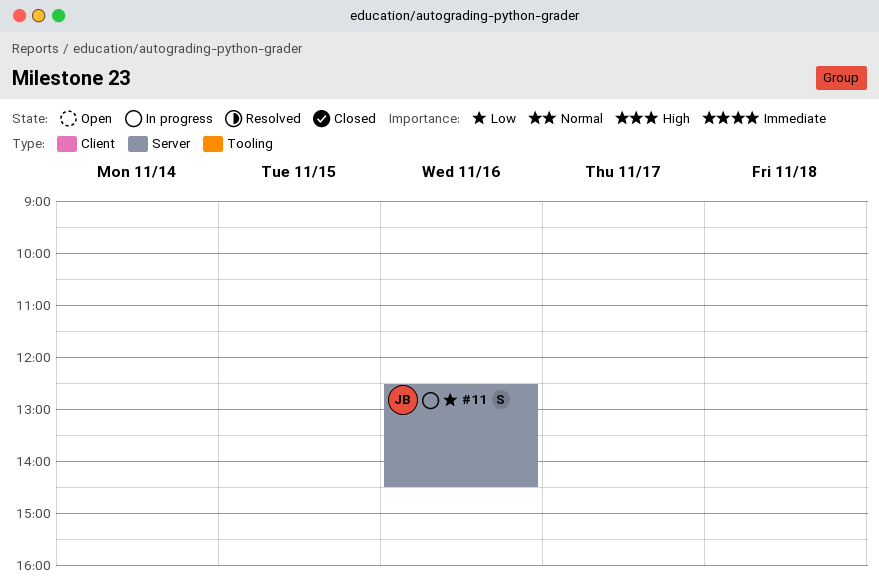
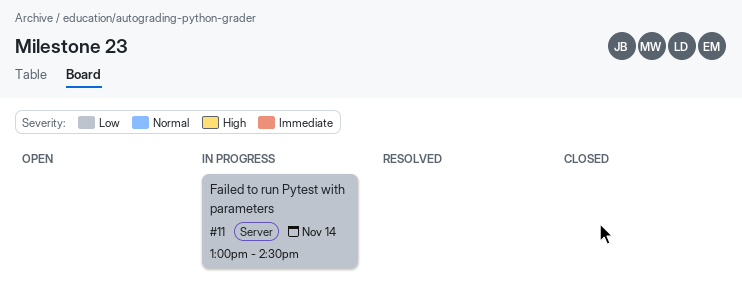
#11, day: Nov 16 -> Nov 14
#11, begins: 12:30 -> 13:00

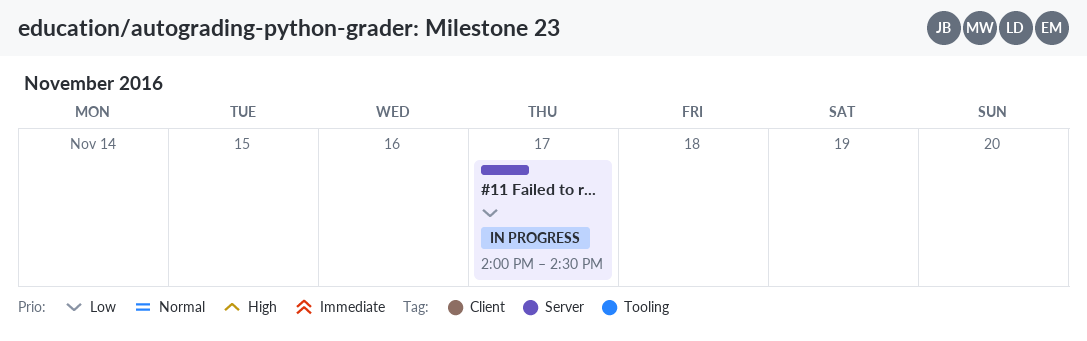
#11, day: Nov 14 -> Nov 17
#11, begins: 13:00 -> 14:00

